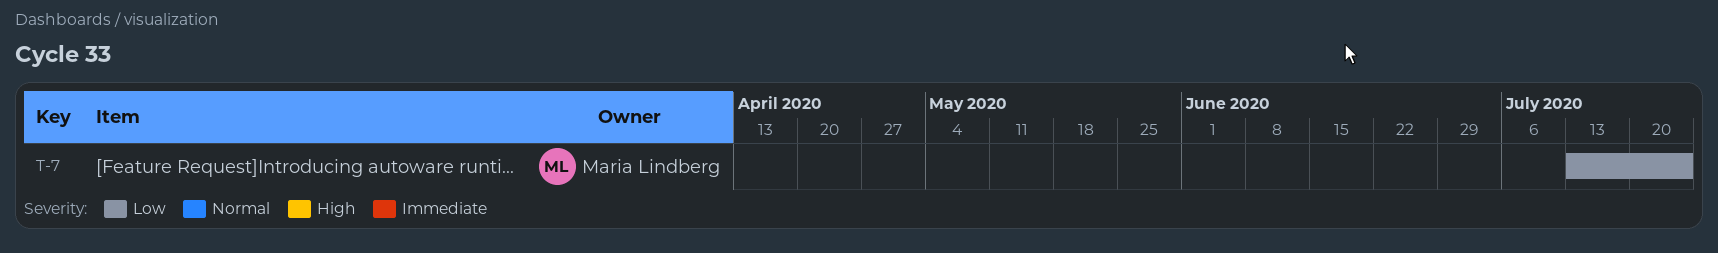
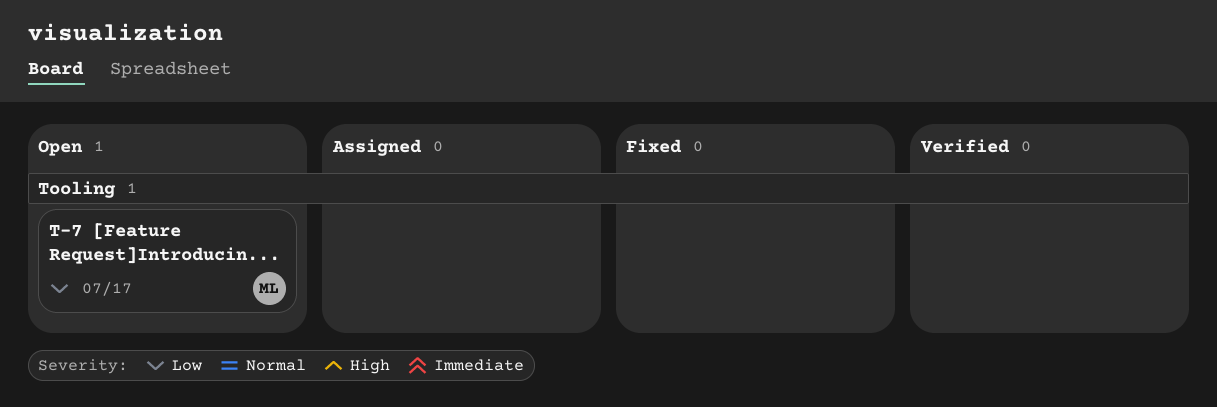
T-7, due: Jul 24 -> Jul 17

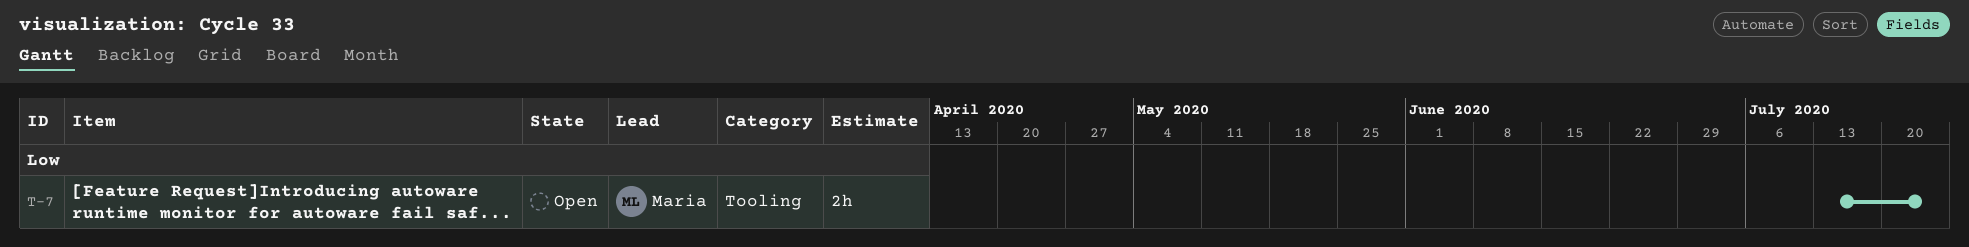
T-7, due: Jul 17 -> Jul 24

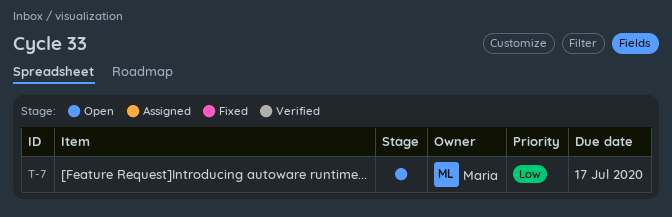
T-7, due: Jul 24 -> Jul 17

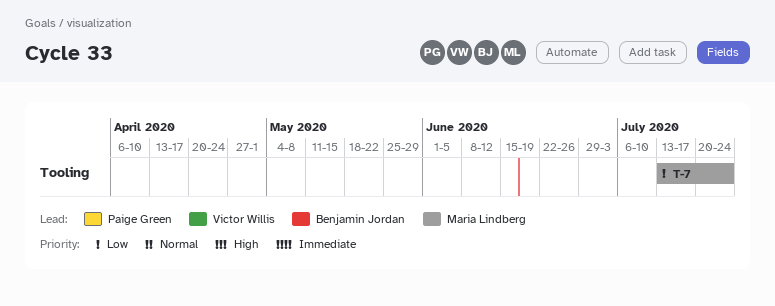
T-7, due: Jul 17 -> Jul 24

